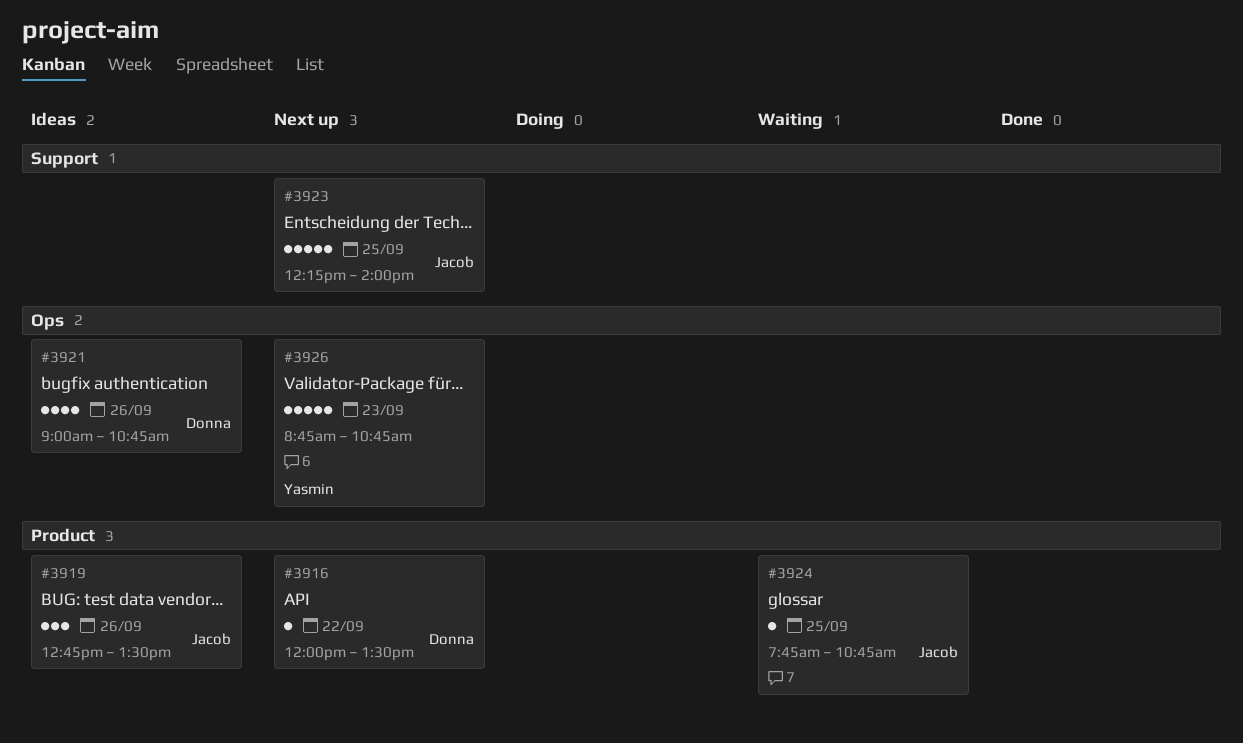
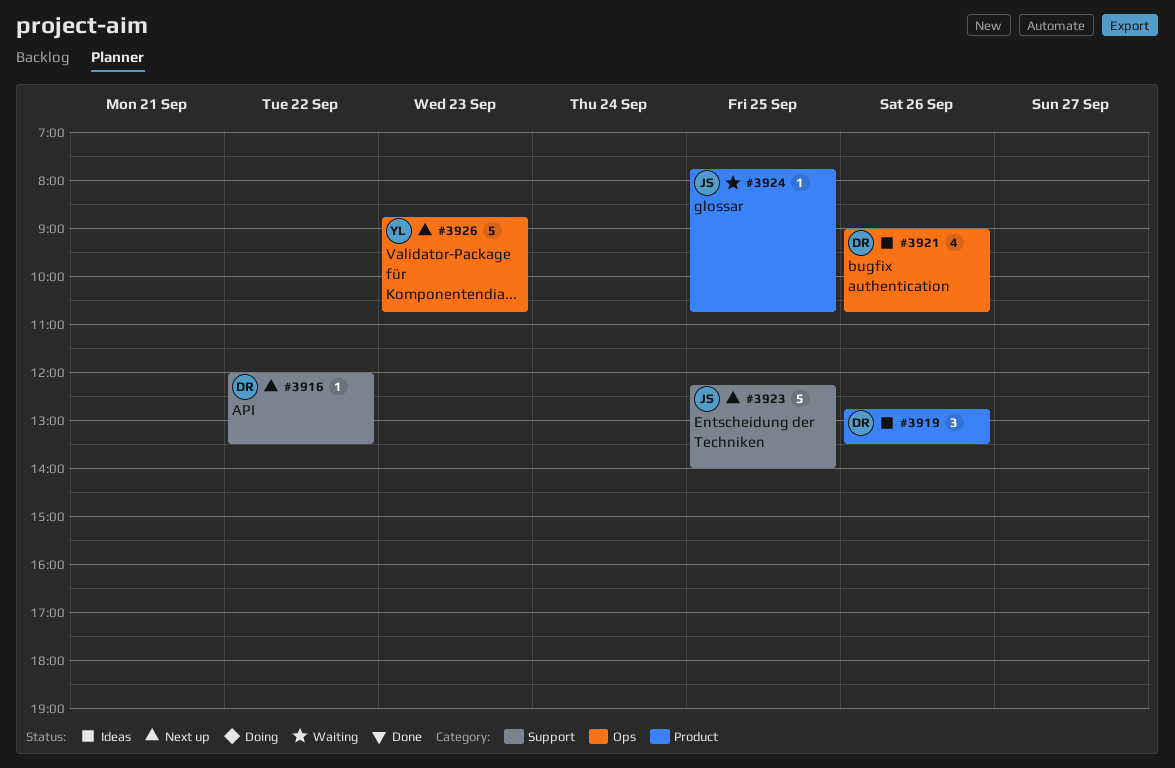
#3916, label: Product -> Support
#3919, owner: Jacob -> Donna

